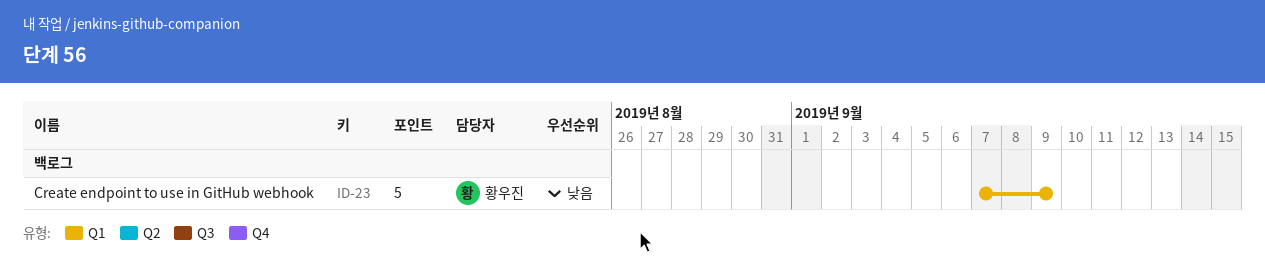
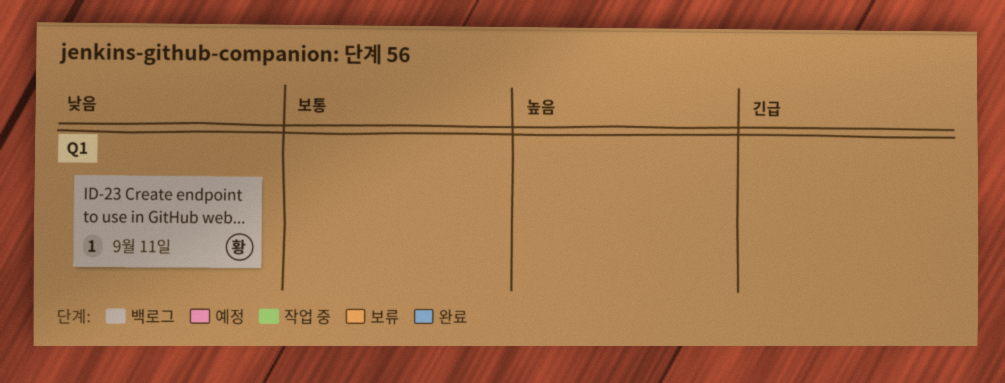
ID-23, estimate: 5 -> 1
ID-23, due: Sep 9 -> Sep 11

